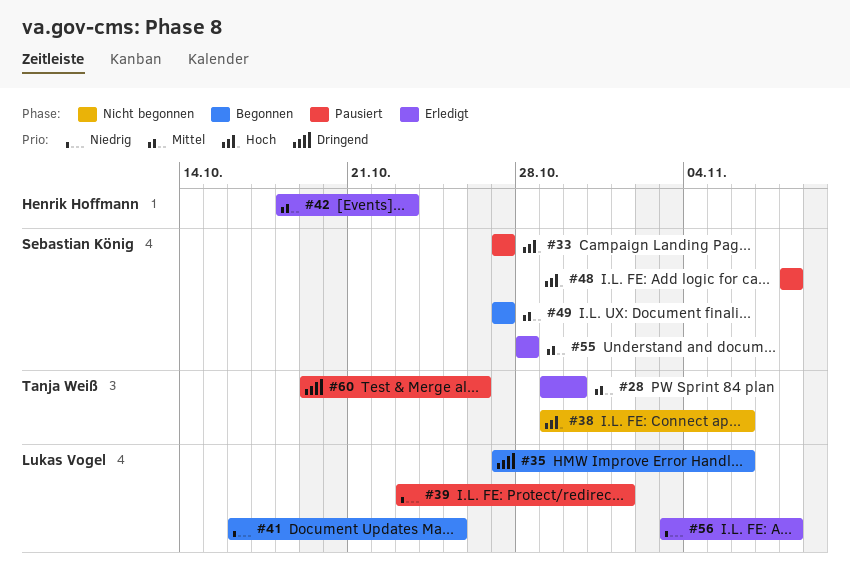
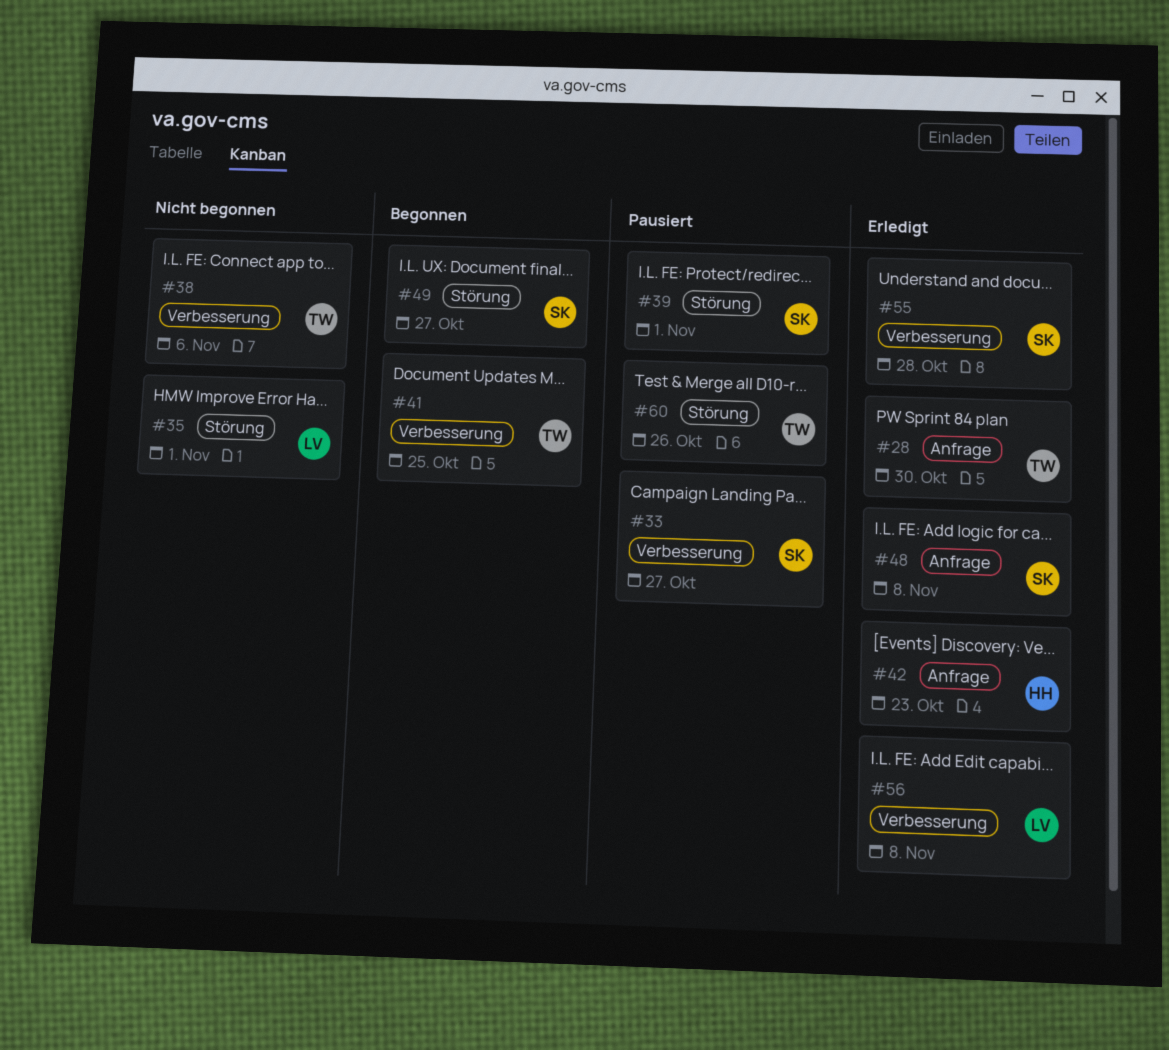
#35, status: Begonnen -> Nicht begonnen
#35, due: Nov 6 -> Nov 1
#39, owner: Lukas Vogel -> Sebastian König
#41, owner: Lukas Vogel -> Tanja Weiß
#48, status: Pausiert -> Erledigt

